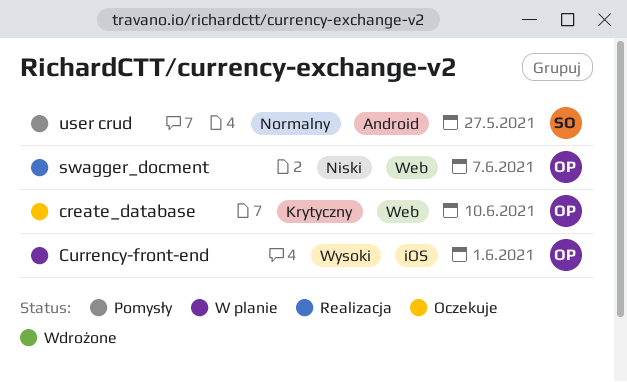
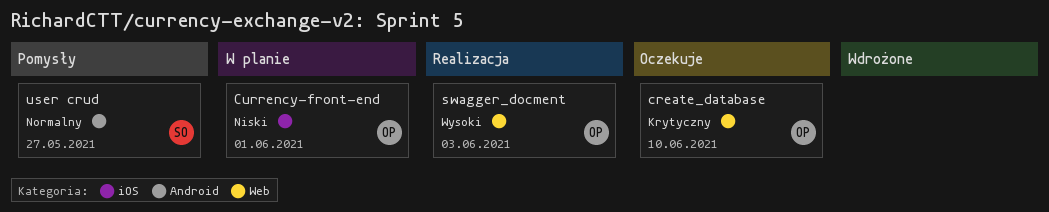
Currency-front-end, priority: Wysoki -> Niski
swagger_docment, priority: Niski -> Wysoki
swagger_docment, due: Jun 7 -> Jun 3

